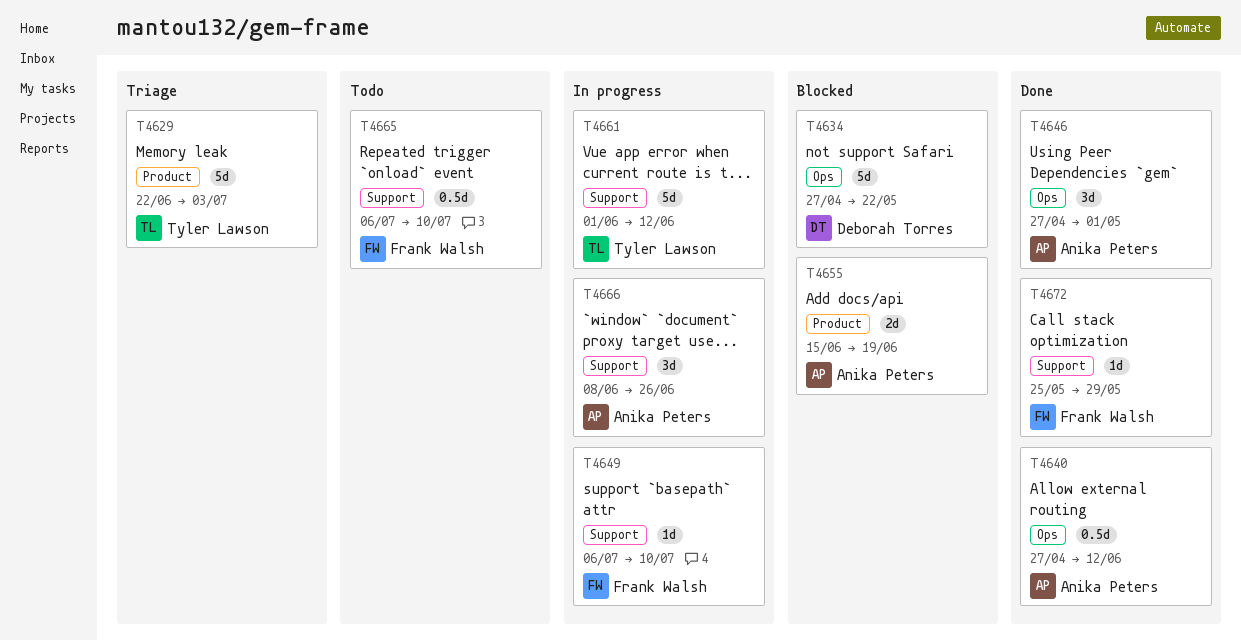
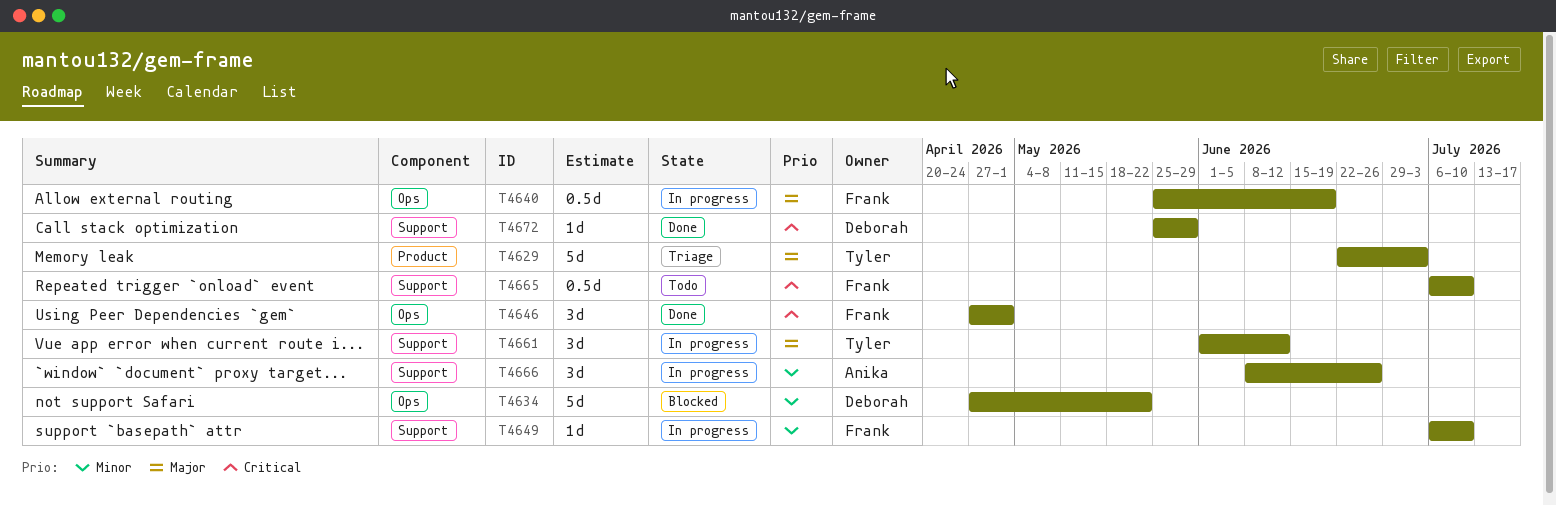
T4640, status: Done -> In progress
T4640, owner: Anika Peters -> Frank Walsh
T4640, start: Apr 27 -> May 25
T4640, due: Jun 12 -> Jun 19
T4646, owner: Anika Peters -> Frank Walsh
T4655: present -> none
T4661, estimate: 5d -> 3d
T4672, owner: Frank Walsh -> Deborah Torres

